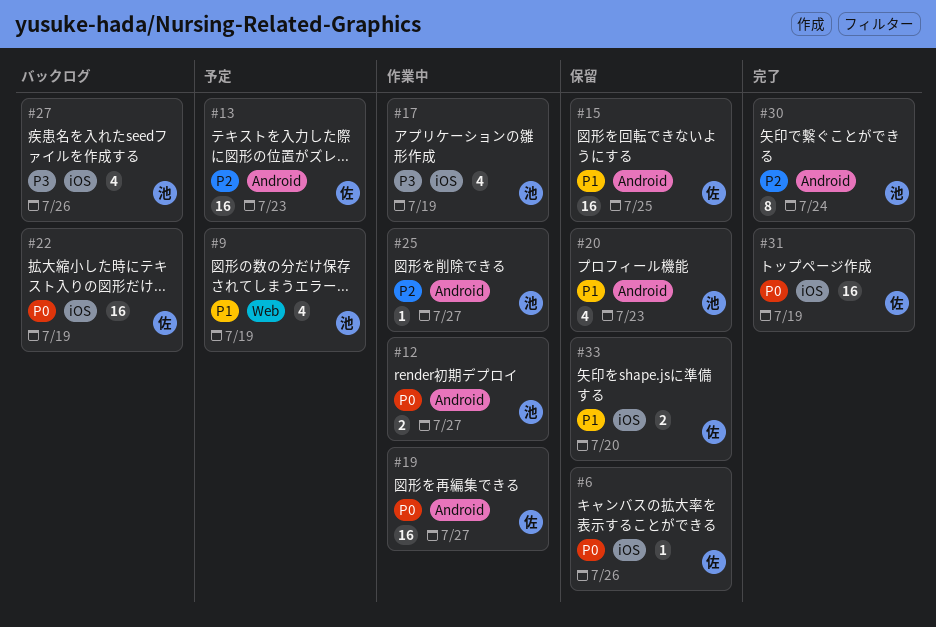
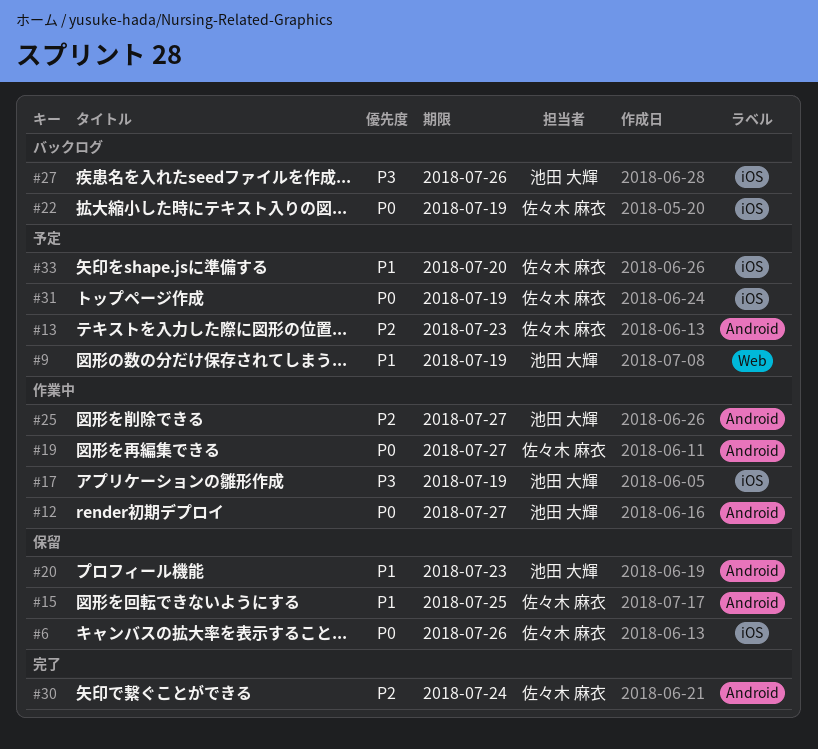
#30, owner: 池田 大輝 -> 佐々木 麻衣
#31, status: 完了 -> 予定
#33, status: 保留 -> 予定

